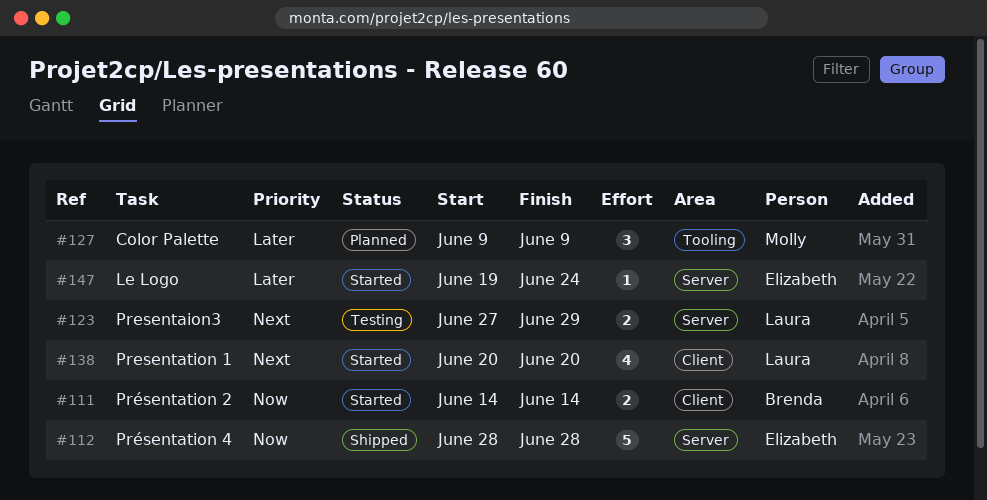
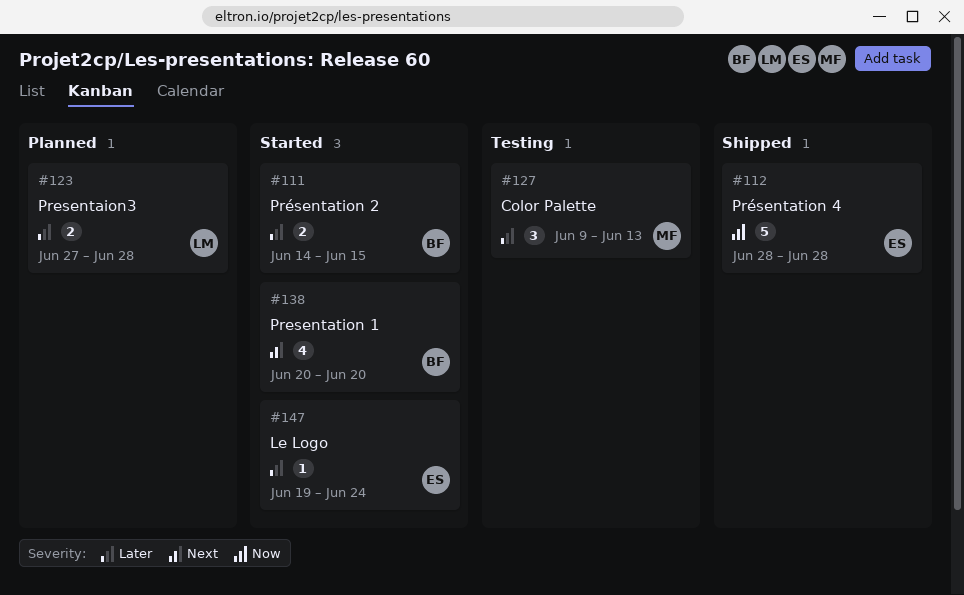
#111, priority: Now -> Later
#111, due: Jun 14 -> Jun 15
#123, status: Testing -> Planned
#123, priority: Next -> Later
#123, due: Jun 29 -> Jun 28
#127, status: Planned -> Testing
#127, due: Jun 9 -> Jun 13
#138, owner: Laura -> Brenda

